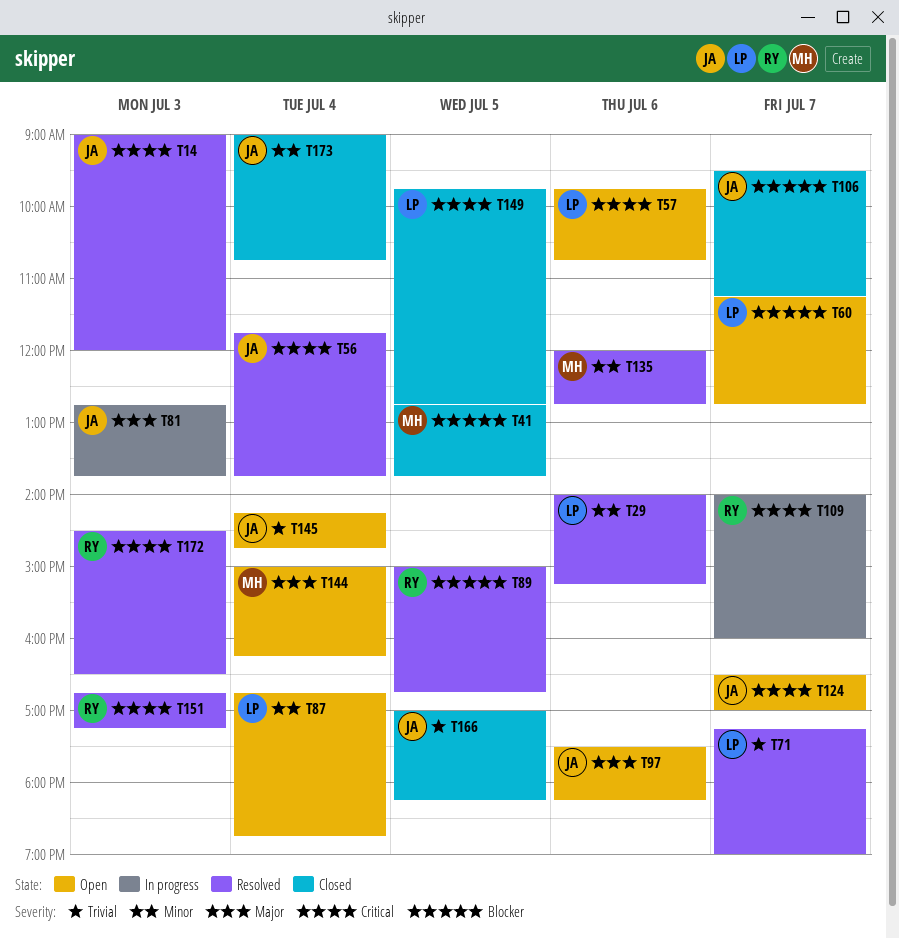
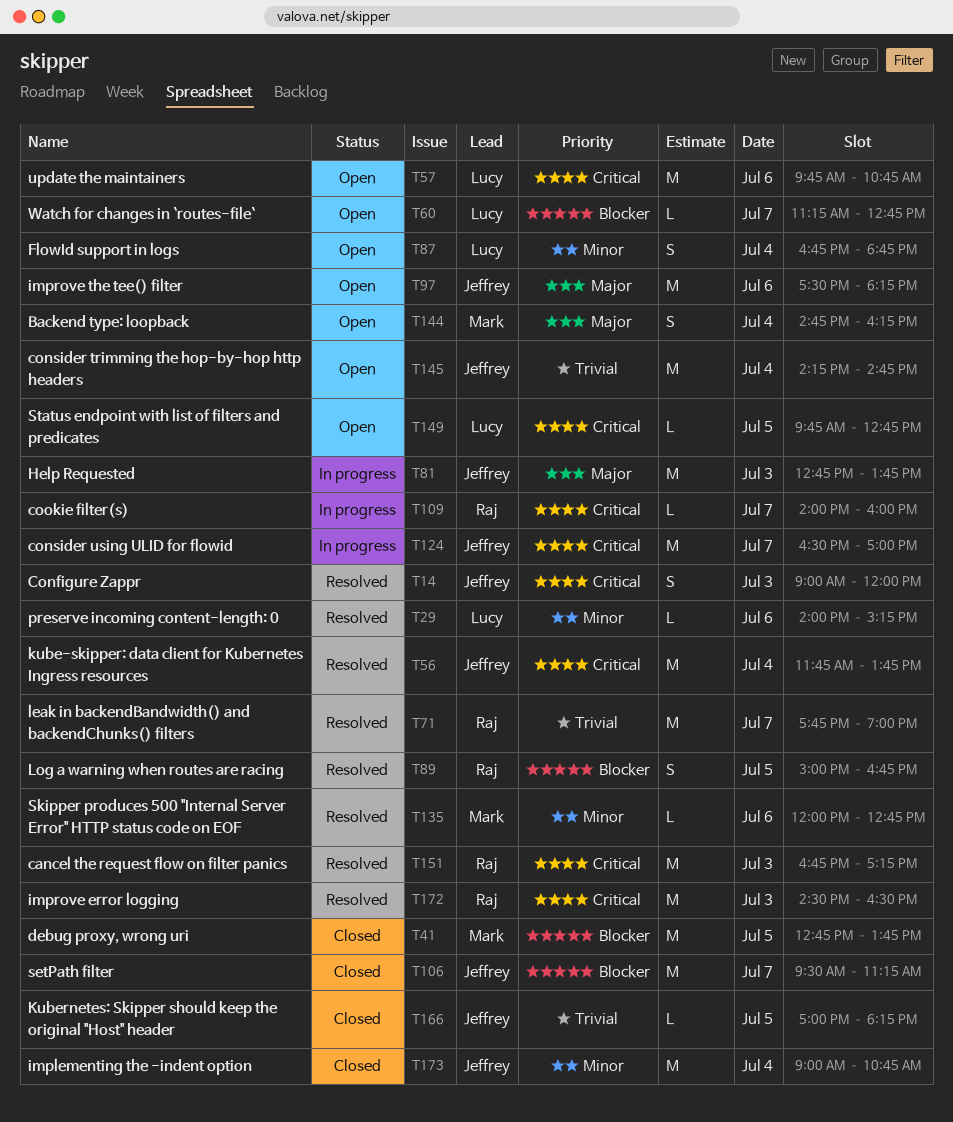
T71, owner: Lucy -> Raj
T71, begins: 17:15 -> 17:45
T124, status: Open -> In progress
T144, begins: 15:00 -> 14:45
T149, status: Closed -> Open

